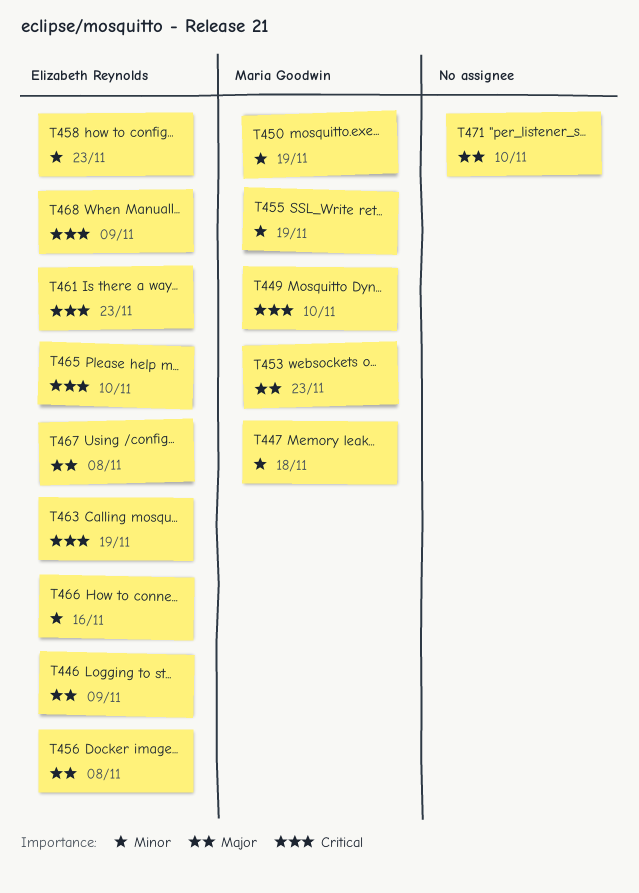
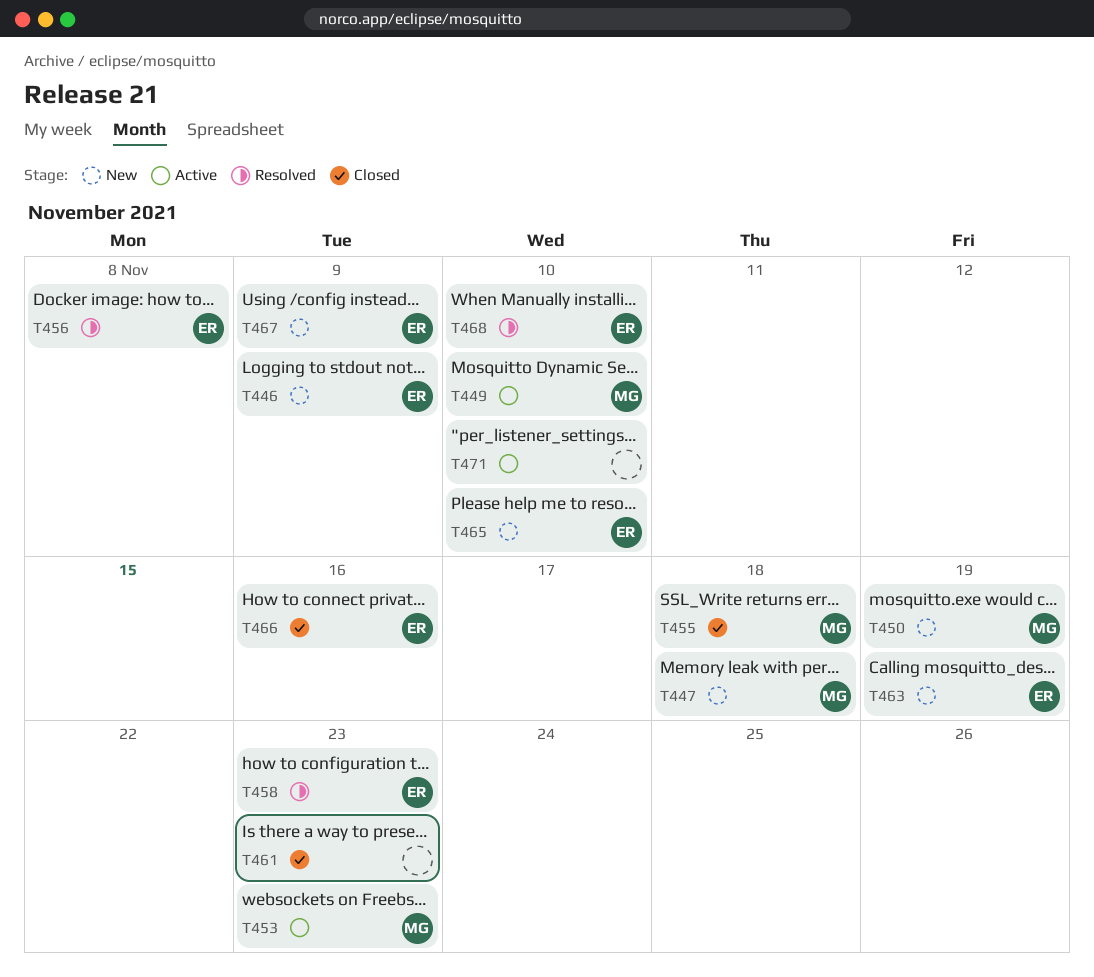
T455, due: Nov 19 -> Nov 18
T461, owner: Elizabeth Reynolds -> none
T467, due: Nov 8 -> Nov 9
T468, due: Nov 9 -> Nov 10

